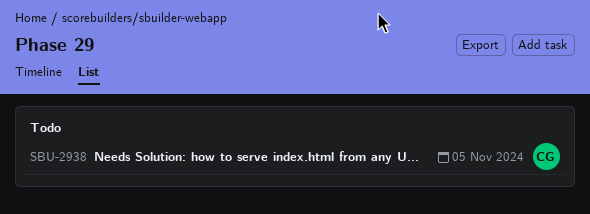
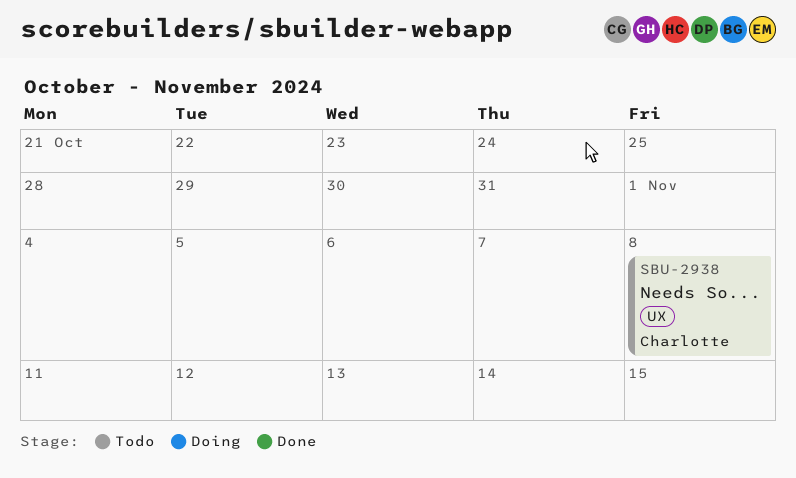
SBU-2938, due: Nov 5 -> Nov 8

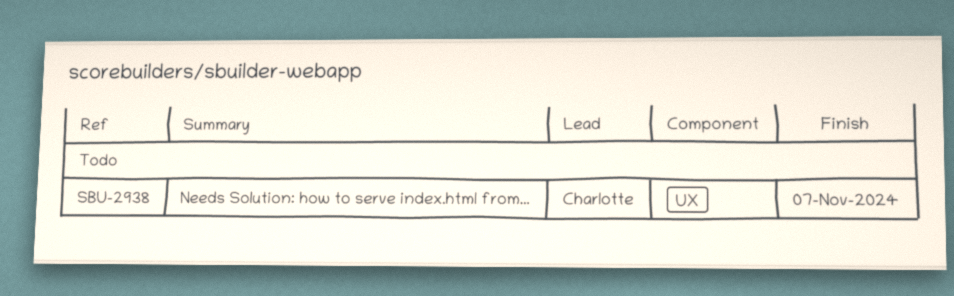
SBU-2938, due: Nov 8 -> Nov 7

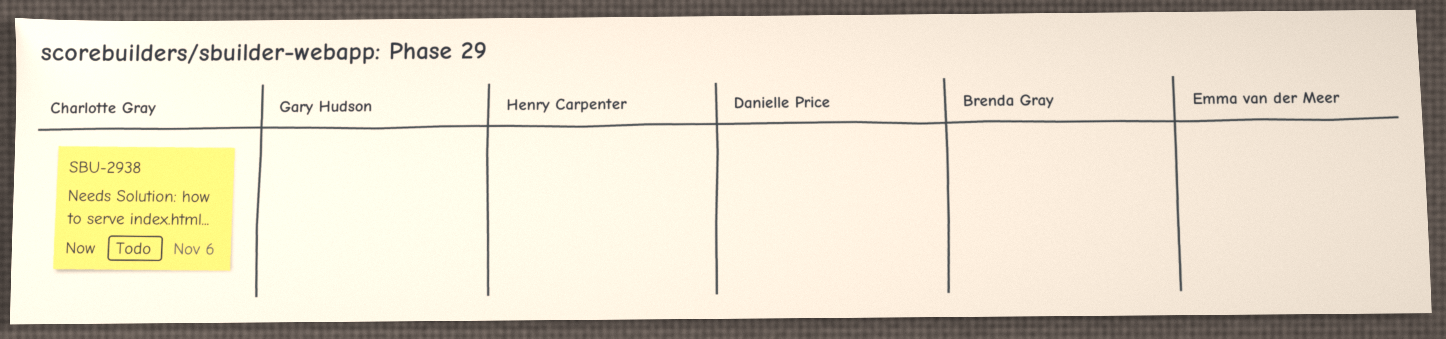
SBU-2938, due: Nov 7 -> Nov 6

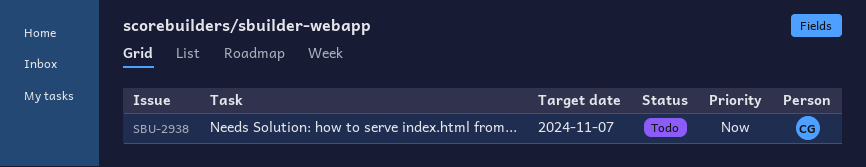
SBU-2938, due: Nov 6 -> Nov 7

